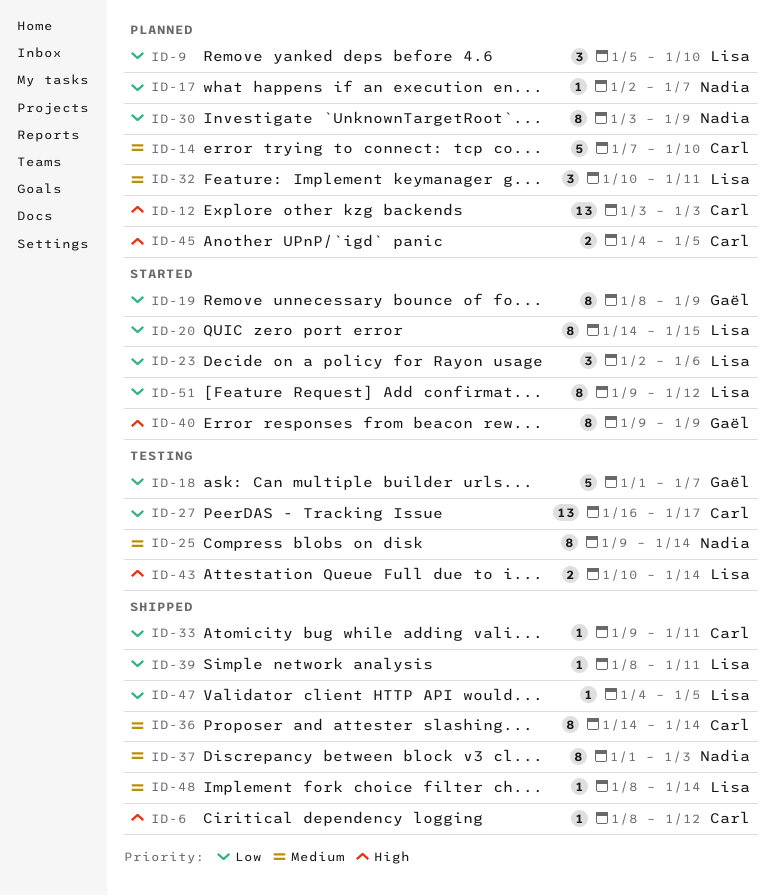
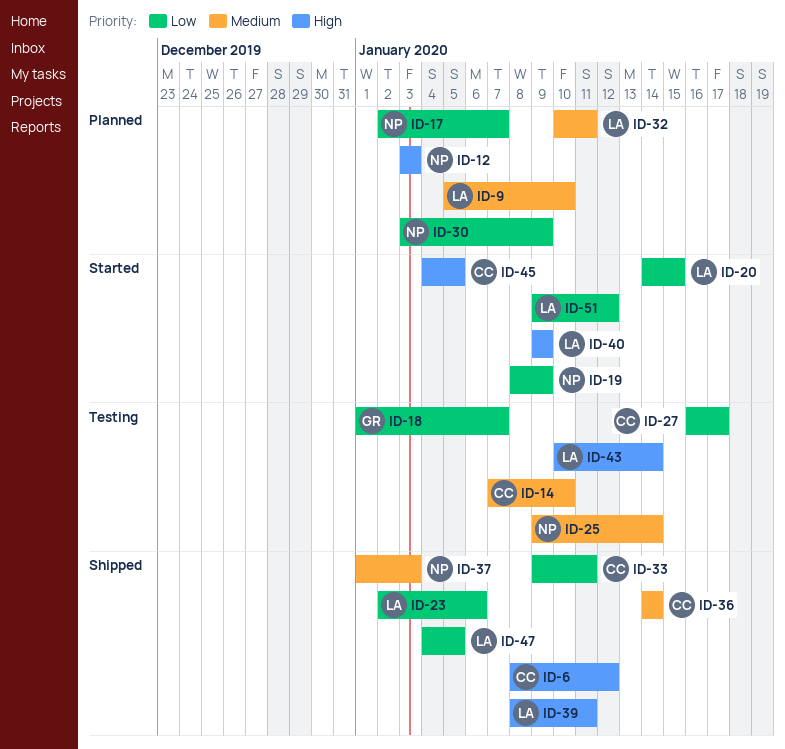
ID-9, priority: Low -> Medium
ID-12, owner: Carl -> Nadia
ID-14, status: Planned -> Testing
ID-19, owner: Gaël -> Nadia
ID-23, status: Started -> Shipped
ID-39, priority: Low -> High
ID-40, owner: Gaël -> Lisa
ID-45, status: Planned -> Started
ID-48: present -> none

